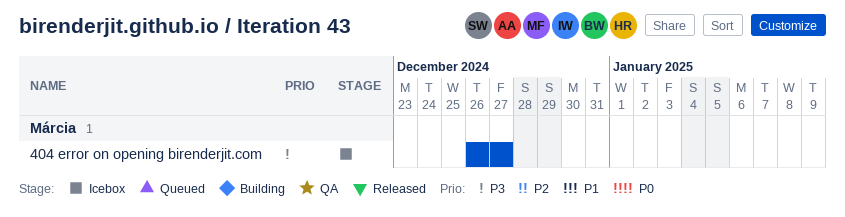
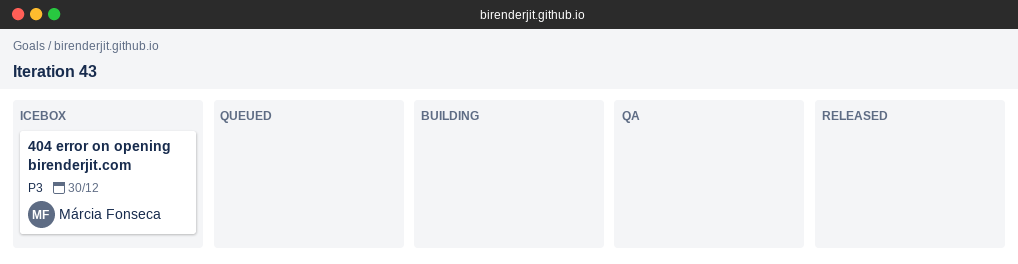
404 error on opening birenderjit.com, due: Dec 27 -> Dec 30

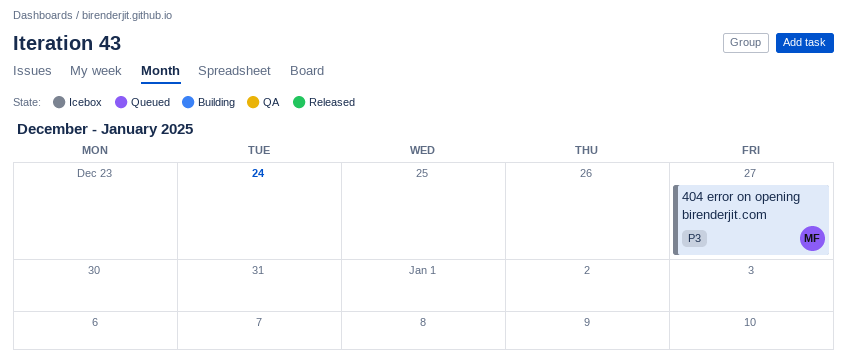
404 error on opening birenderjit.com, due: Dec 30 -> Dec 27

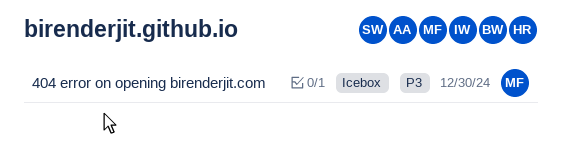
404 error on opening birenderjit.com, due: Dec 27 -> Dec 30

